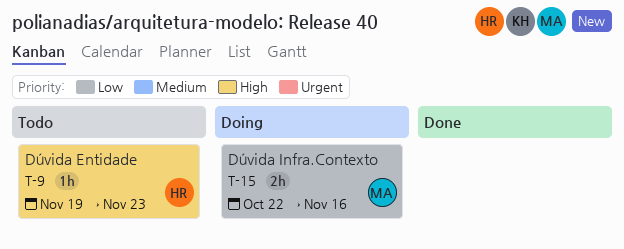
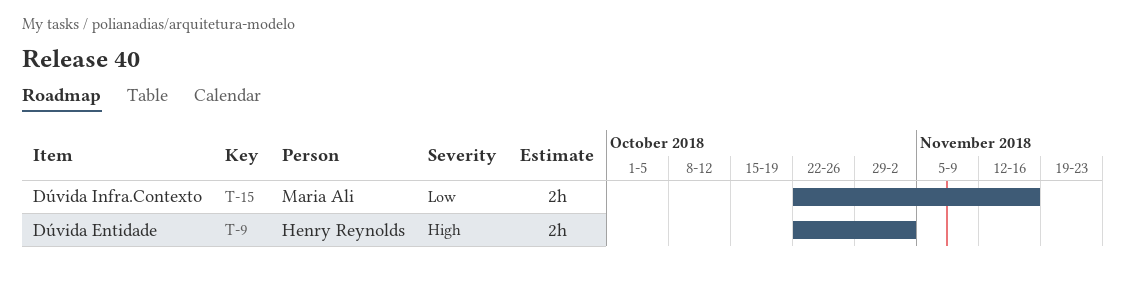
T-9, estimate: 1h -> 2h
T-9, start: Nov 19 -> Oct 22
T-9, due: Nov 23 -> Nov 2

